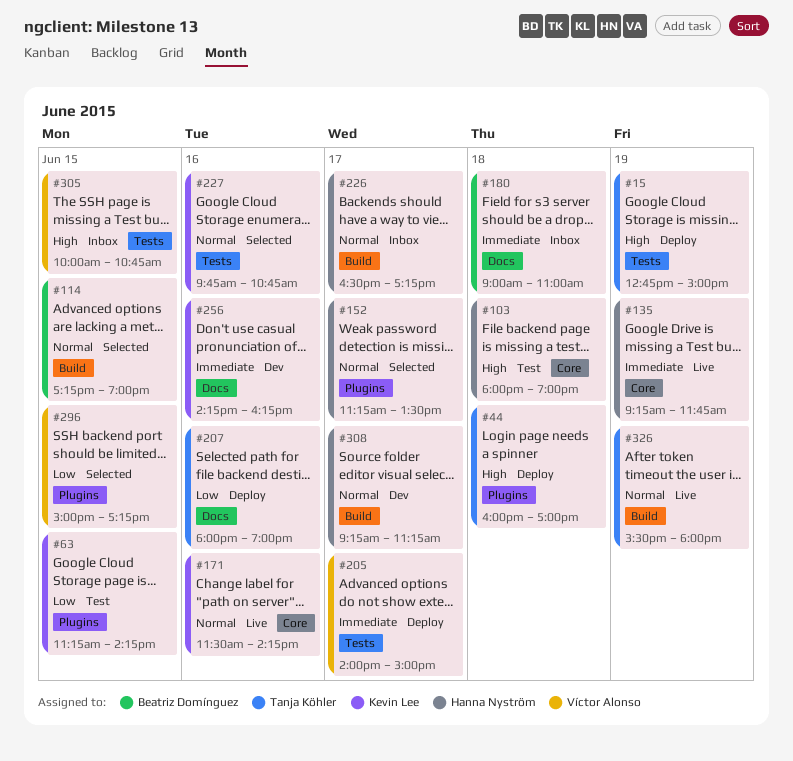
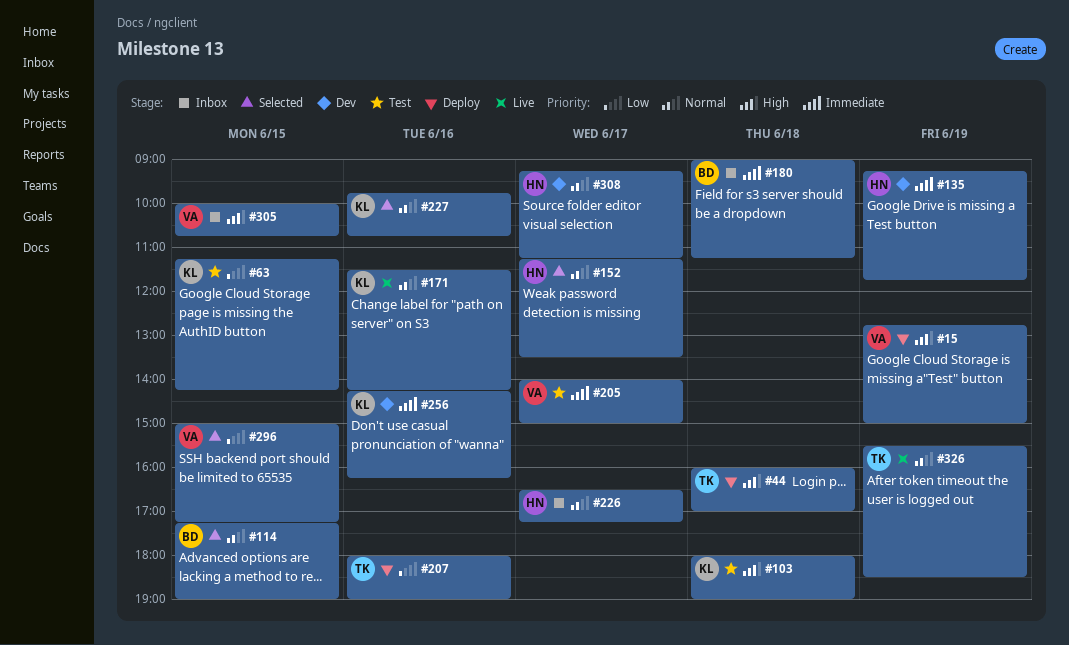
#15, owner: Tanja Köhler -> Víctor Alonso
#103, owner: Hanna Nyström -> Kevin Lee
#135, status: Live -> Dev
#180, ends: 11:00 -> 11:15
#205, status: Deploy -> Test
#326, ends: 18:00 -> 18:30

